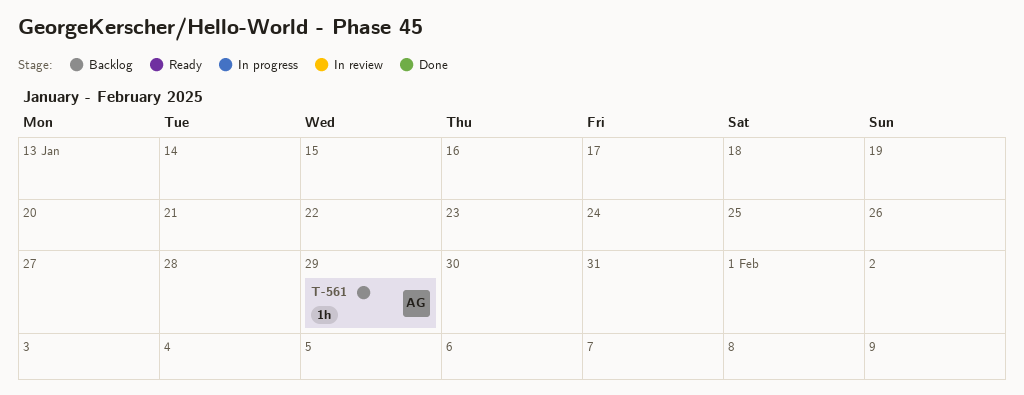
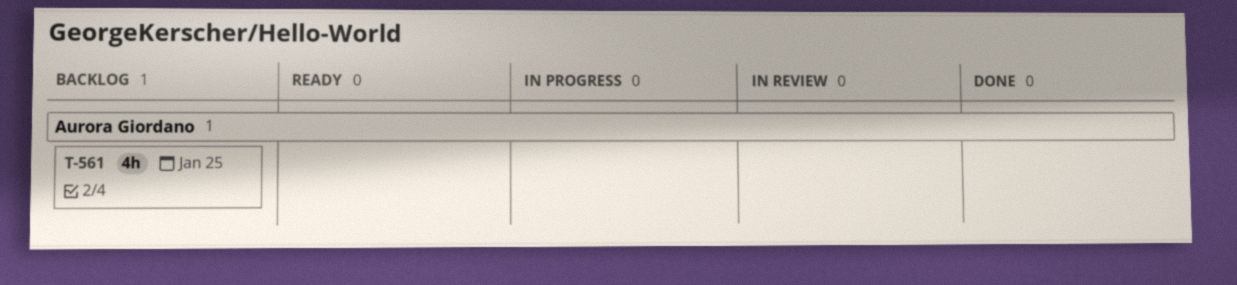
T-561, estimate: 1h -> 4h
T-561, due: Jan 29 -> Jan 25

